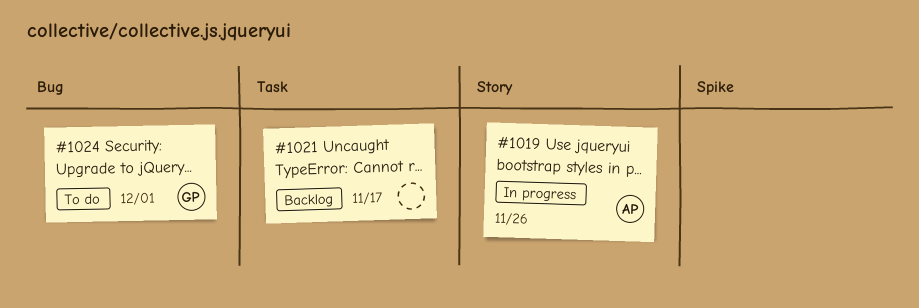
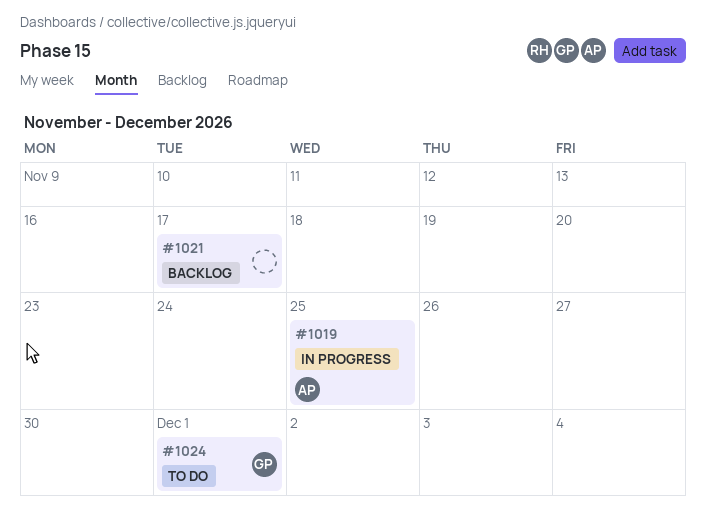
#1019, due: Nov 26 -> Nov 25

